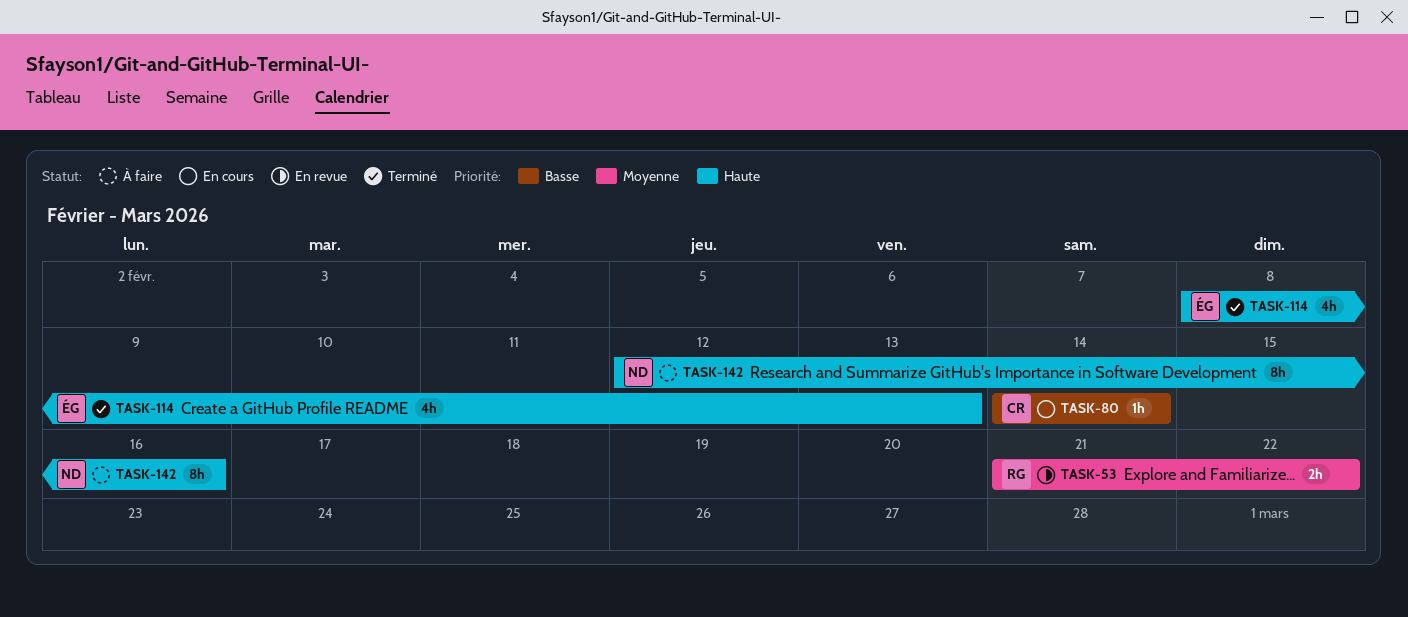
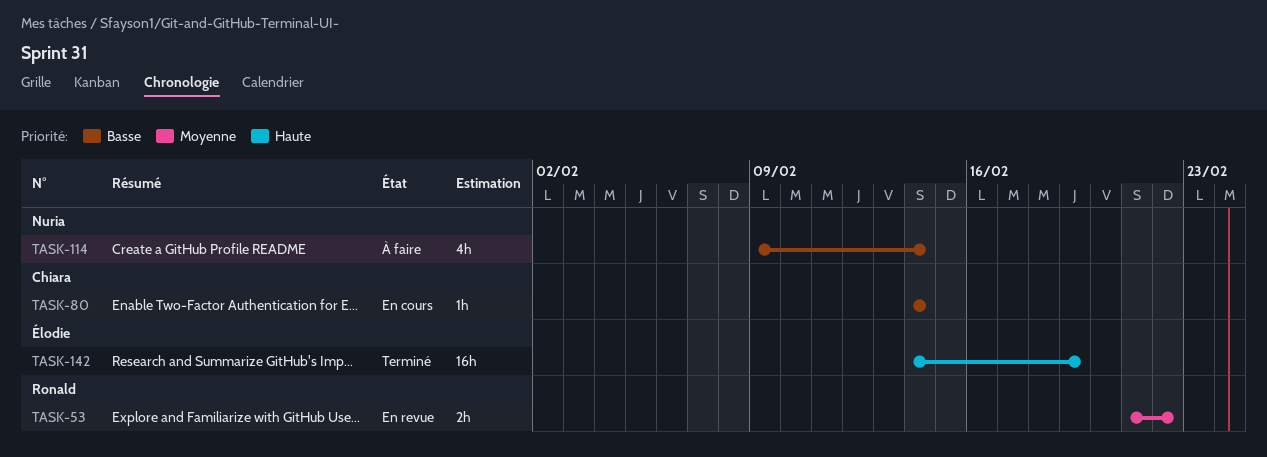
TASK-114, status: Terminé -> À faire
TASK-114, owner: Élodie -> Nuria
TASK-114, priority: Haute -> Basse
TASK-114, start: Feb 8 -> Feb 9
TASK-114, due: Feb 13 -> Feb 14
TASK-142, status: À faire -> Terminé
TASK-142, owner: Nuria -> Élodie
TASK-142, estimate: 8h -> 16h
TASK-142, start: Feb 12 -> Feb 14
TASK-142, due: Feb 16 -> Feb 19

